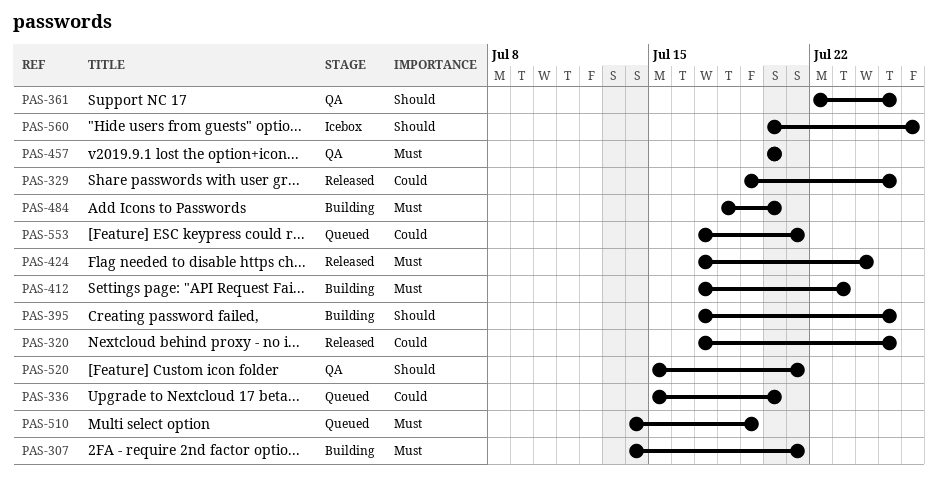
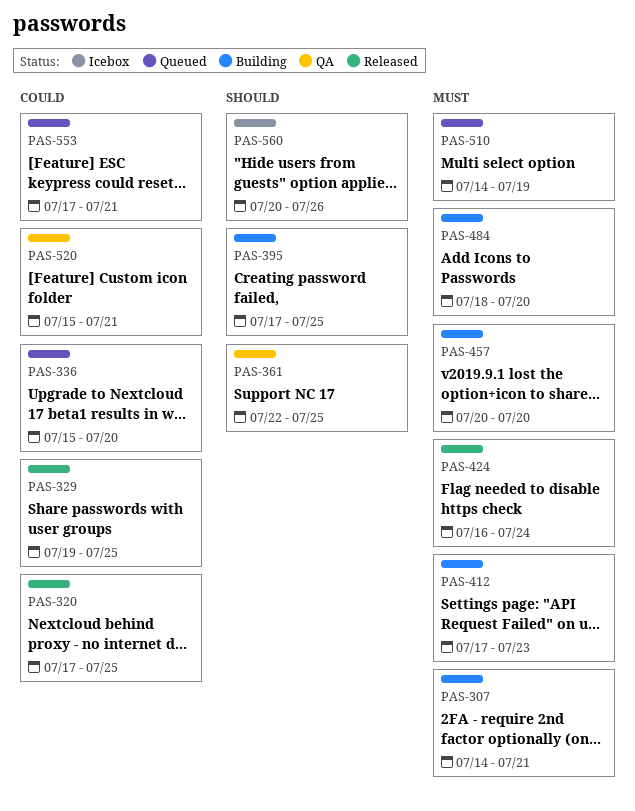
PAS-424, start: Jul 17 -> Jul 16
PAS-457, status: QA -> Building
PAS-520, priority: Should -> Could

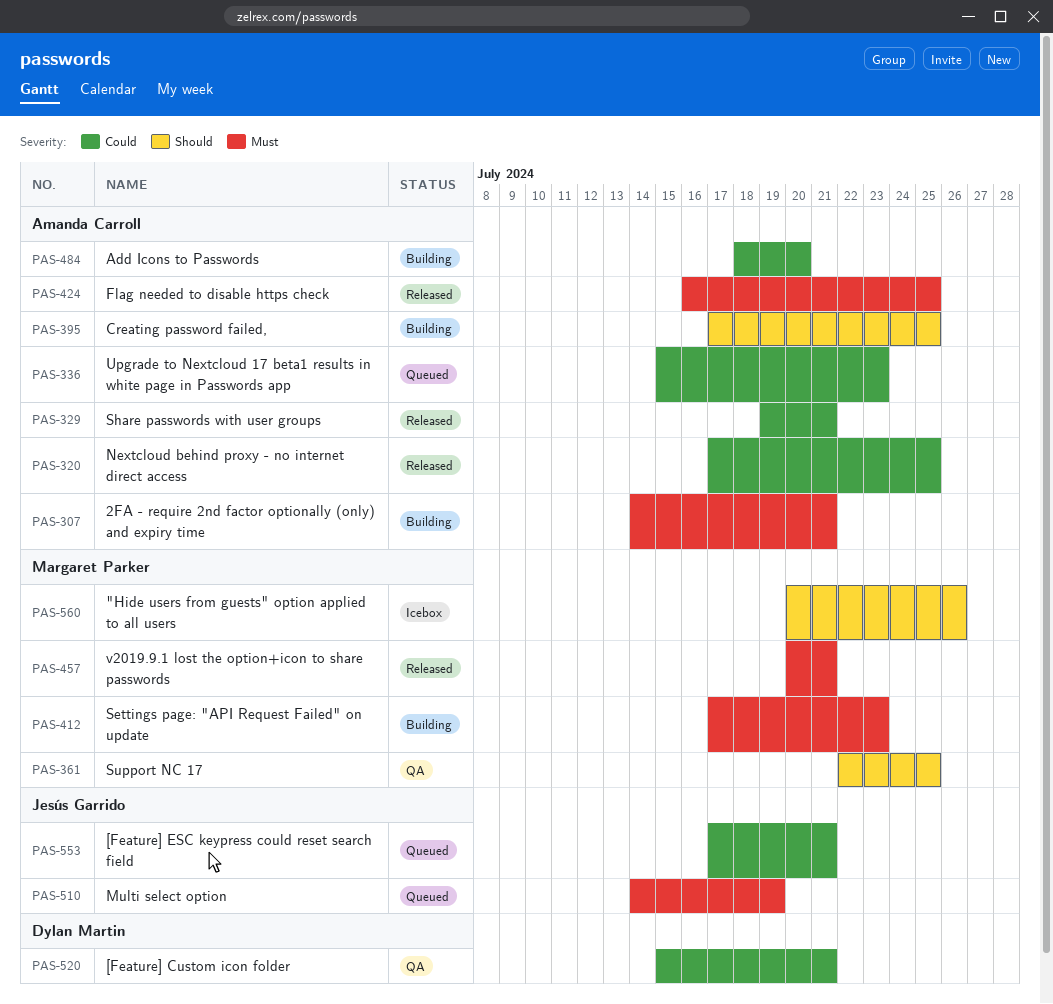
PAS-329, due: Jul 25 -> Jul 21
PAS-336, due: Jul 20 -> Jul 23
PAS-424, due: Jul 24 -> Jul 25
PAS-457, status: Building -> Released
PAS-457, due: Jul 20 -> Jul 21
PAS-484, priority: Must -> Could

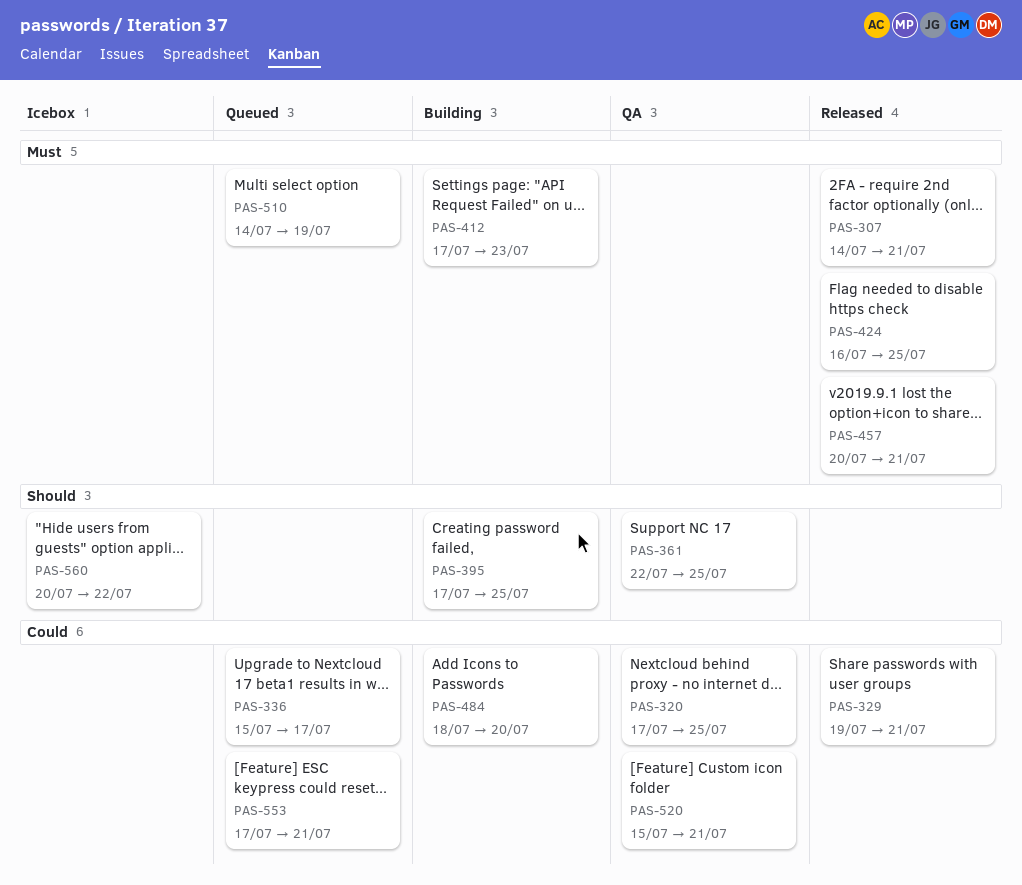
PAS-307, status: Building -> Released
PAS-320, status: Released -> QA
PAS-336, due: Jul 23 -> Jul 17
PAS-560, due: Jul 26 -> Jul 22

